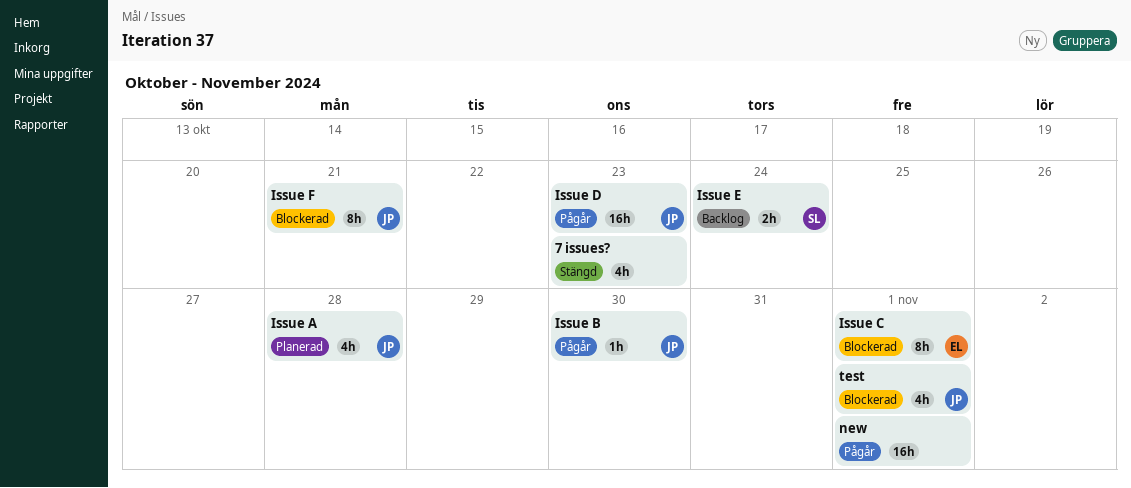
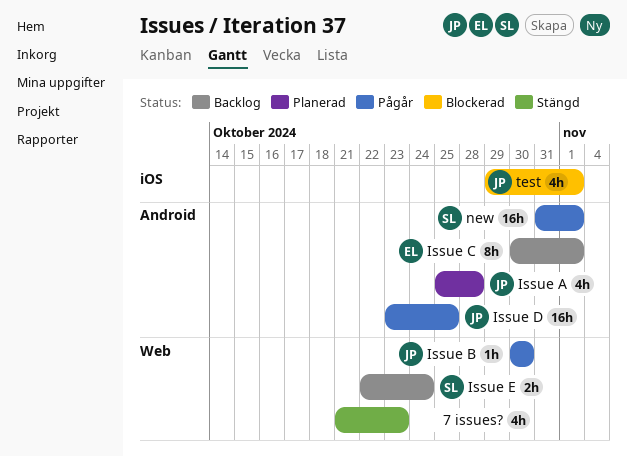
Issue C, status: Blockerad -> Backlog
Issue D, due: Oct 23 -> Oct 25
Issue F: present -> none
new, owner: none -> SL

